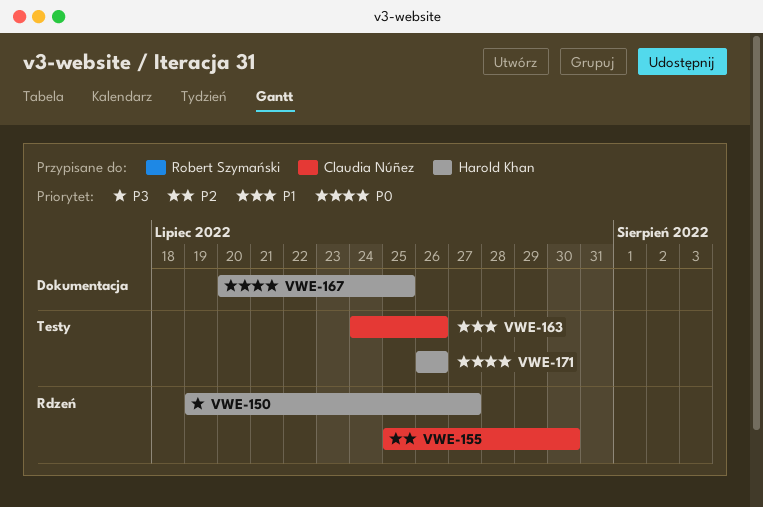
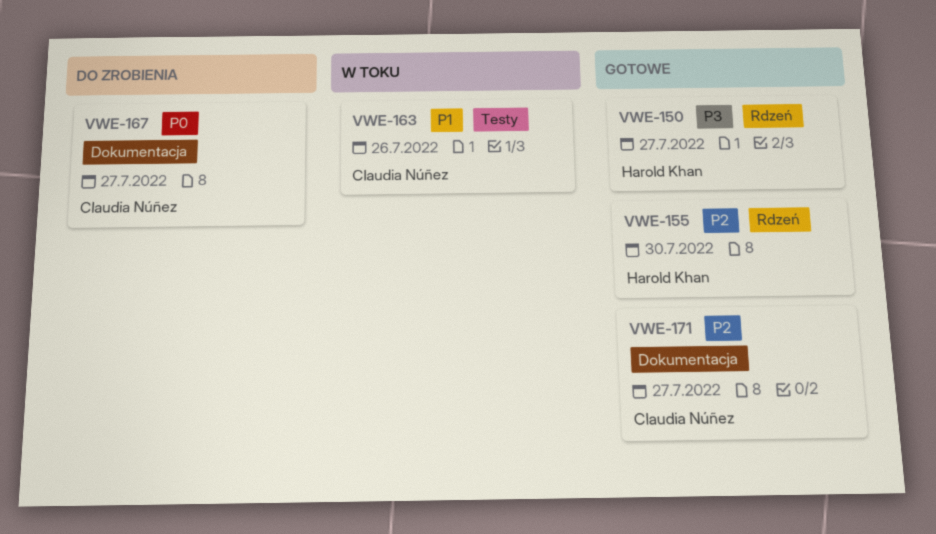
VWE-155, owner: Claudia Núñez -> Harold Khan
VWE-167, owner: Harold Khan -> Claudia Núñez
VWE-167, due: Jul 25 -> Jul 27
VWE-171, owner: Harold Khan -> Claudia Núñez
VWE-171, priority: P0 -> P2
VWE-171, label: Testy -> Dokumentacja
VWE-171, due: Jul 26 -> Jul 27

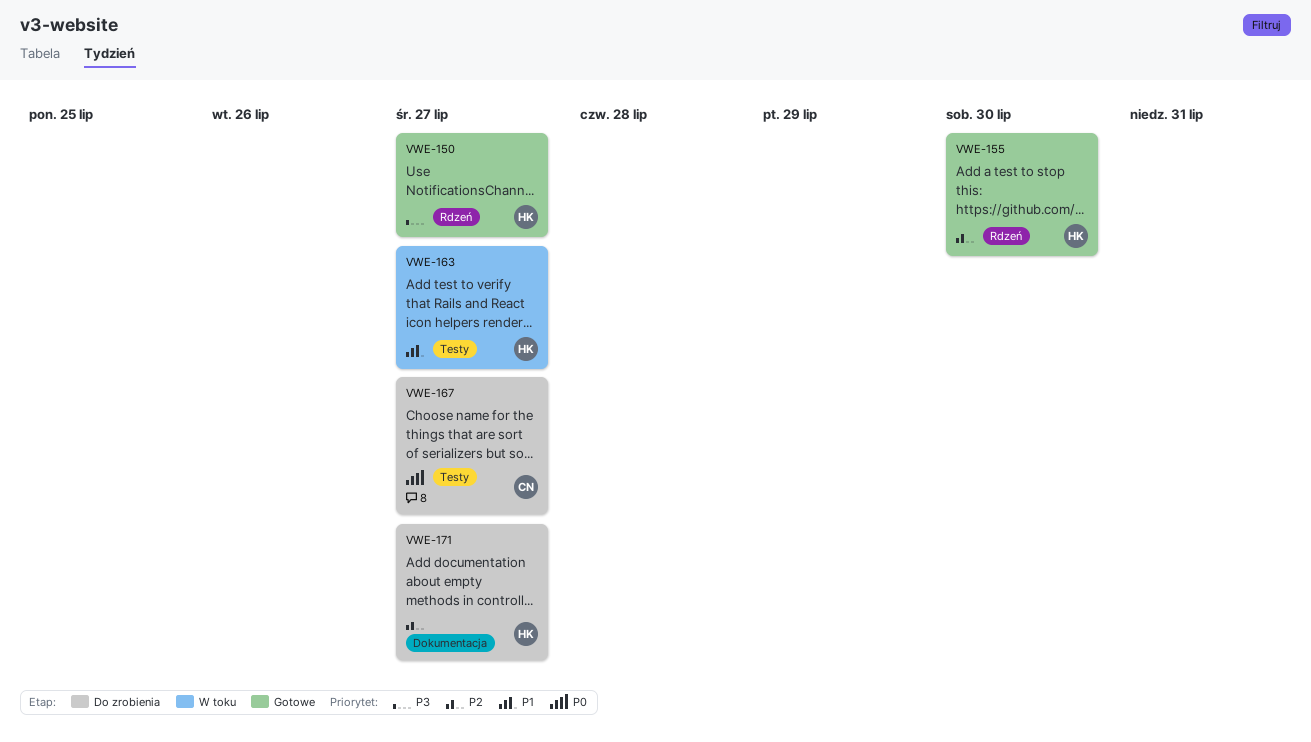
VWE-163, owner: Claudia Núñez -> Harold Khan
VWE-163, due: Jul 26 -> Jul 27
VWE-167, label: Dokumentacja -> Testy
VWE-171, status: Gotowe -> Do zrobienia
VWE-171, owner: Claudia Núñez -> Harold Khan

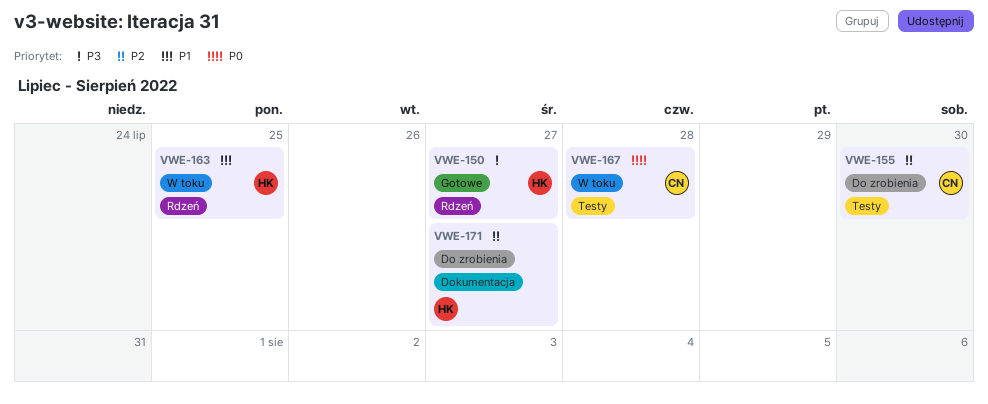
VWE-155, status: Gotowe -> Do zrobienia
VWE-155, owner: HK -> CN
VWE-155, label: Rdzeń -> Testy
VWE-163, label: Testy -> Rdzeń
VWE-163, due: Jul 27 -> Jul 25
VWE-167, status: Do zrobienia -> W toku
VWE-167, due: Jul 27 -> Jul 28

